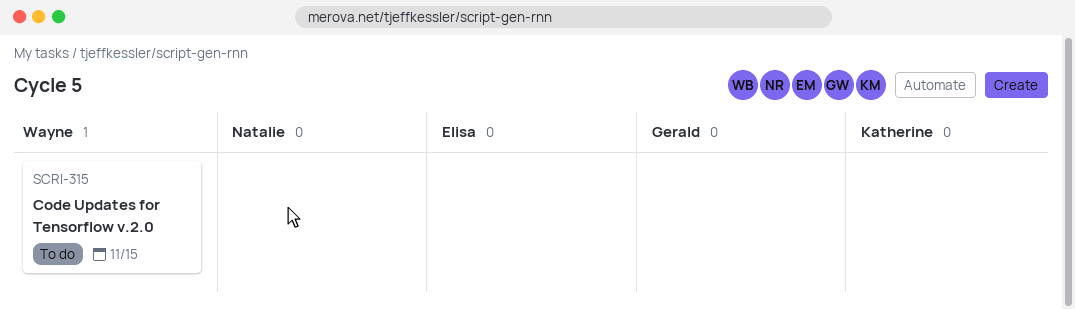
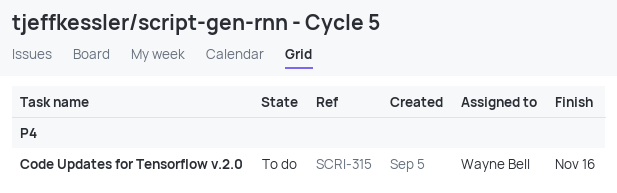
SCRI-315, due: Nov 15 -> Nov 16

